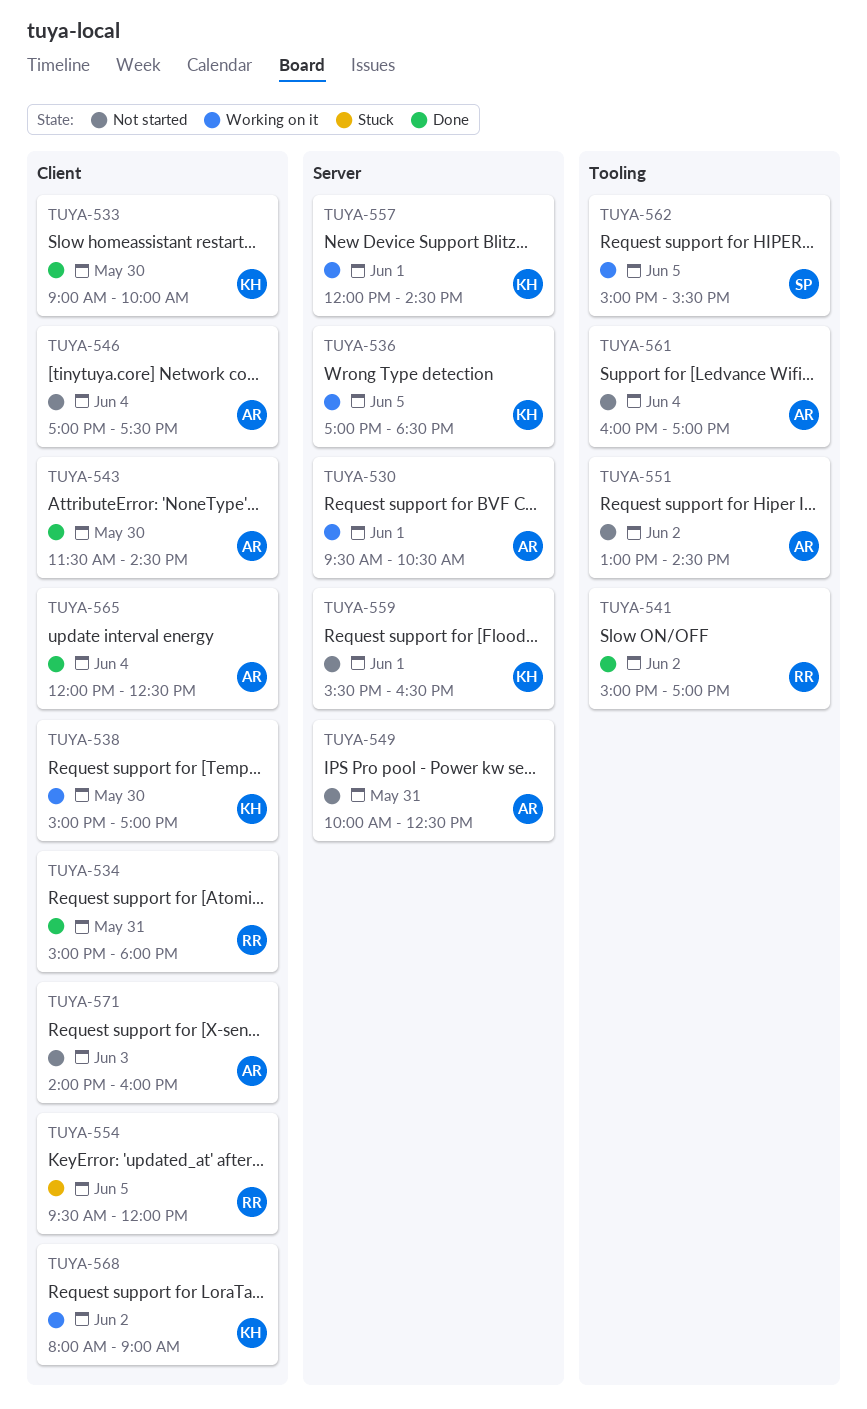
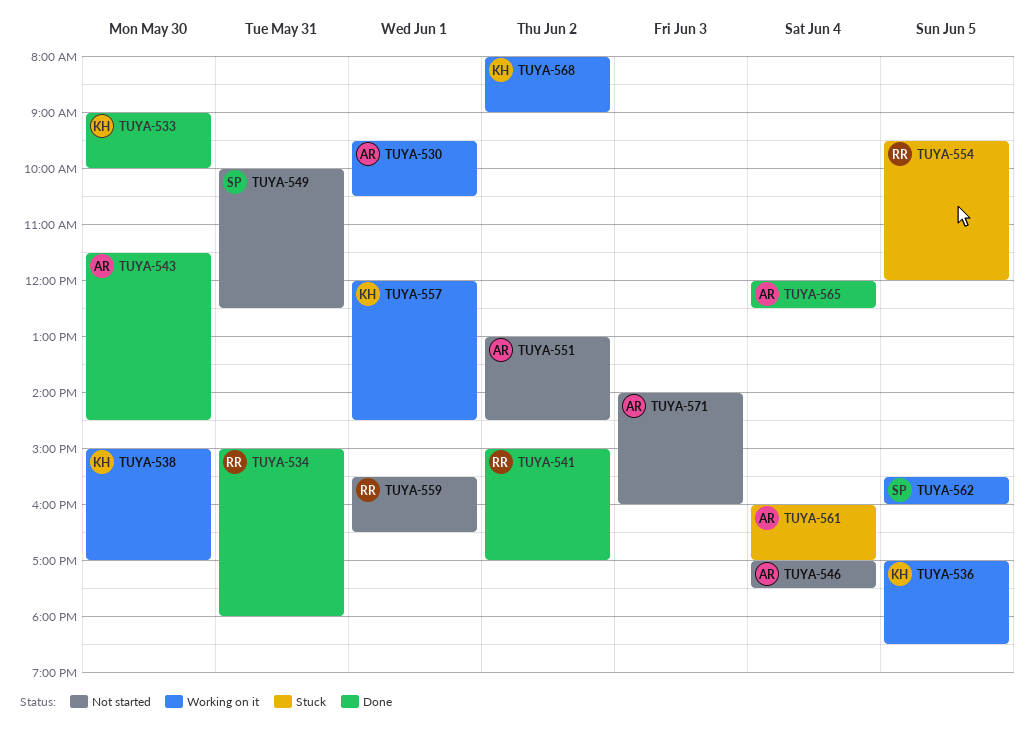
TUYA-549, owner: AR -> SP
TUYA-559, owner: KH -> RR
TUYA-561, status: Not started -> Stuck
TUYA-562, begins: 15:00 -> 15:30
TUYA-562, ends: 15:30 -> 16:00

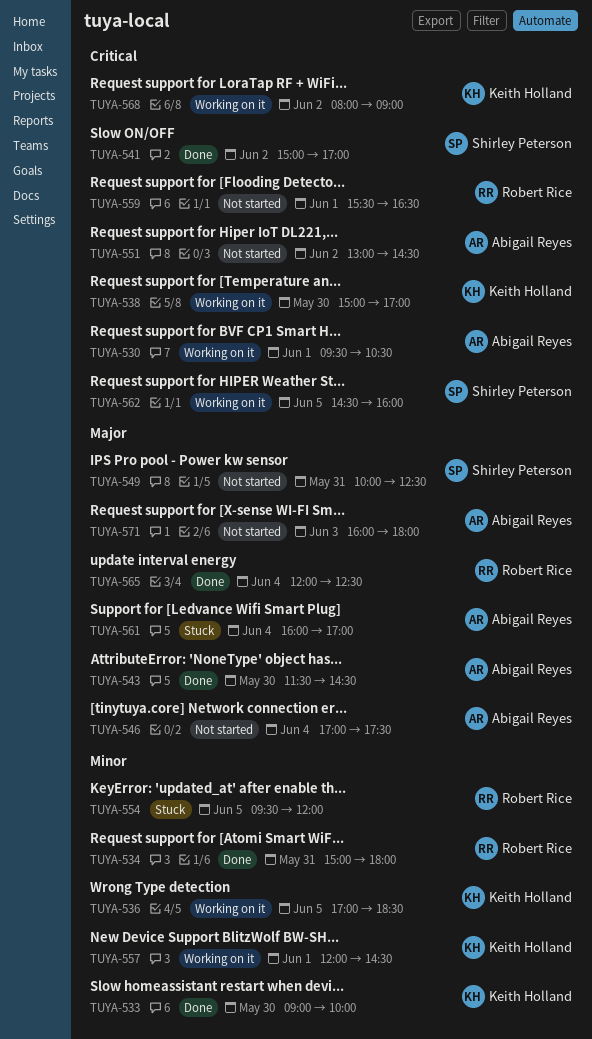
TUYA-541, owner: Robert Rice -> Shirley Peterson
TUYA-562, begins: 15:30 -> 14:30
TUYA-565, owner: Abigail Reyes -> Robert Rice
TUYA-571, begins: 14:00 -> 16:00
TUYA-571, ends: 16:00 -> 18:00

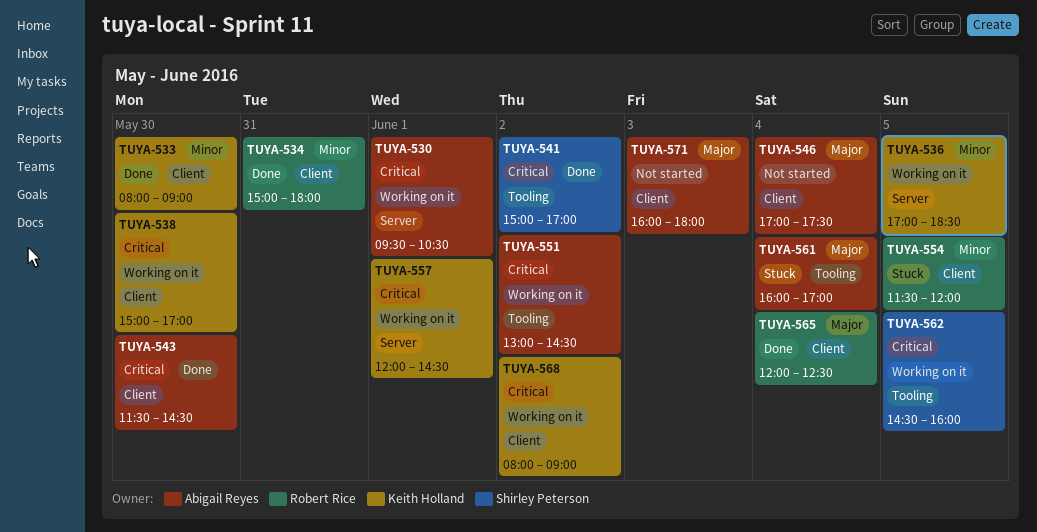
TUYA-533, begins: 09:00 -> 08:00
TUYA-533, ends: 10:00 -> 09:00
TUYA-543, priority: Major -> Critical
TUYA-549: present -> none
TUYA-551, status: Not started -> Working on it
TUYA-554, begins: 09:30 -> 11:30
TUYA-557, priority: Minor -> Critical
TUYA-559: present -> none

